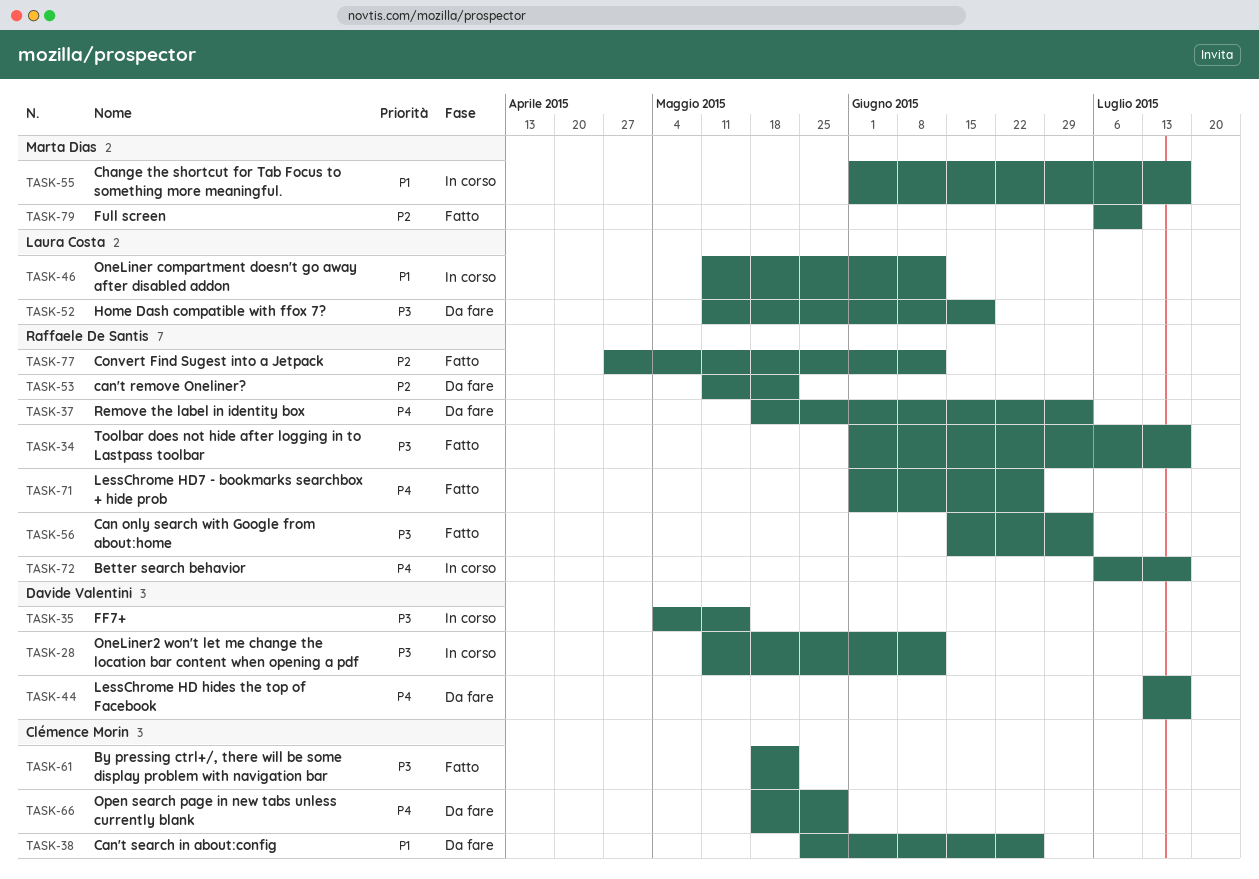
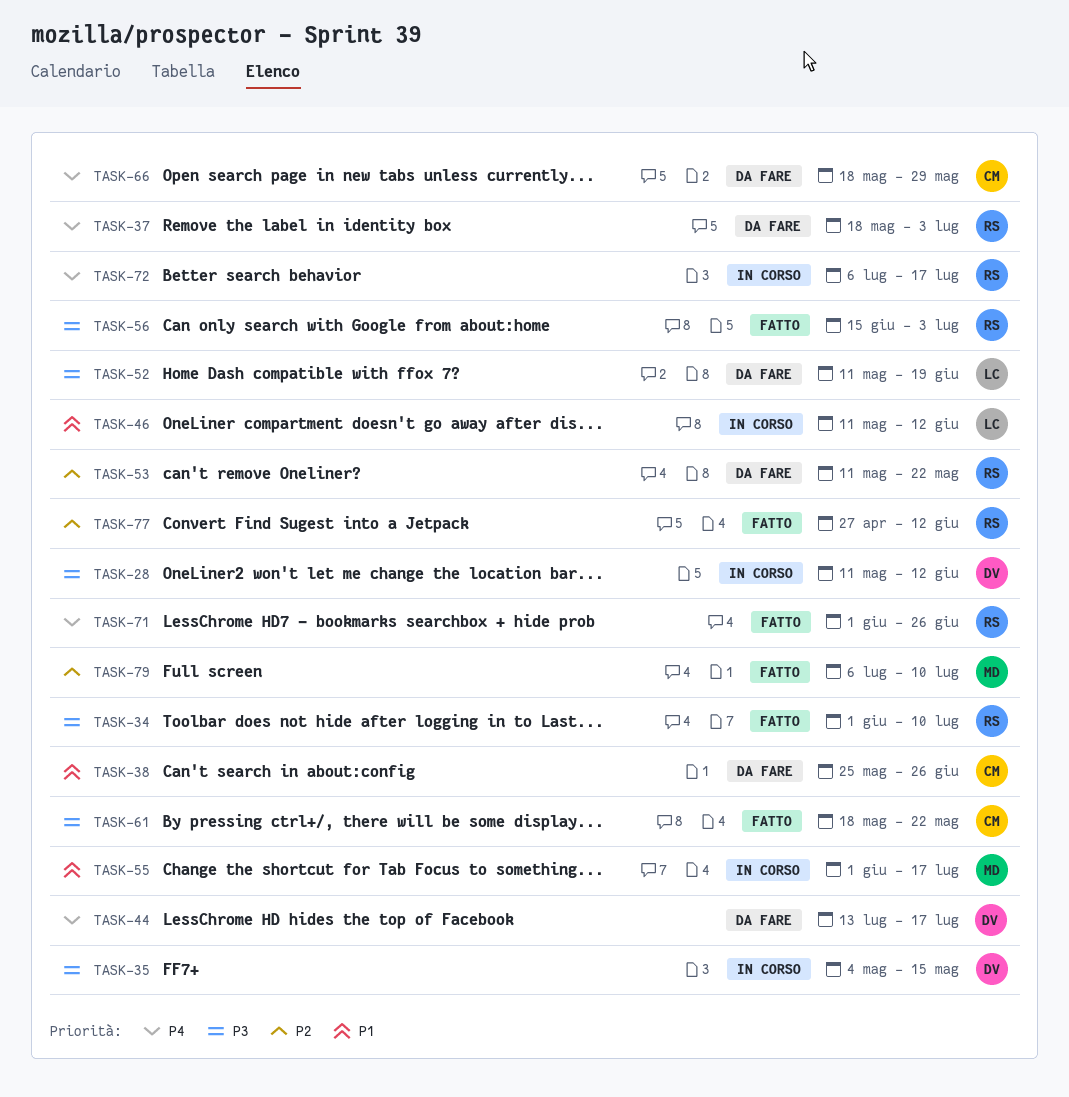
TASK-34, due: Jul 17 -> Jul 10

